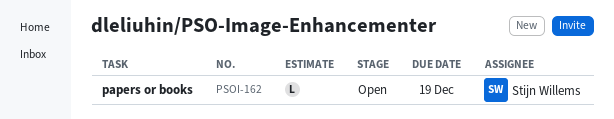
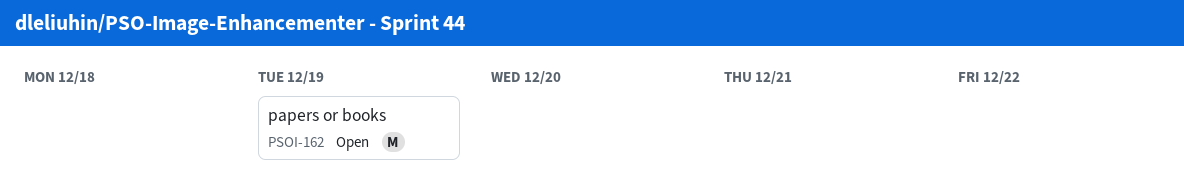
PSOI-162, estimate: L -> M

